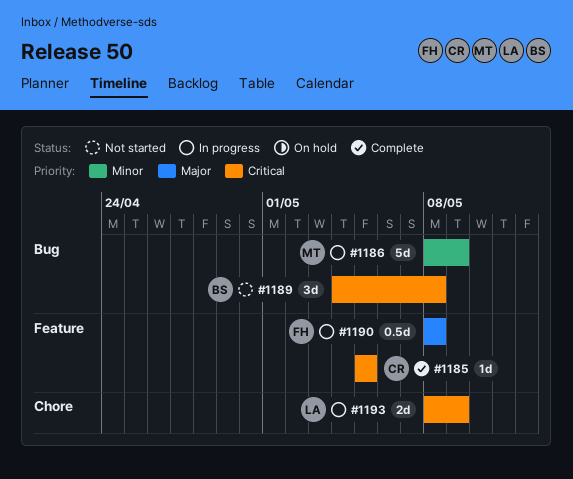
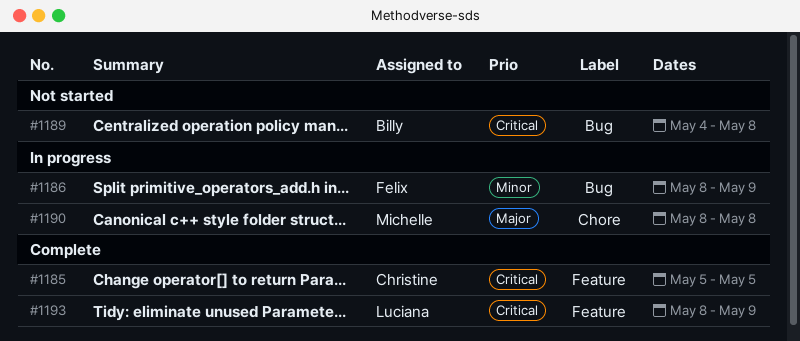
#1186, owner: Michelle -> Felix
#1190, owner: Felix -> Michelle
#1190, label: Feature -> Chore
#1193, status: In progress -> Complete
#1193, label: Chore -> Feature

